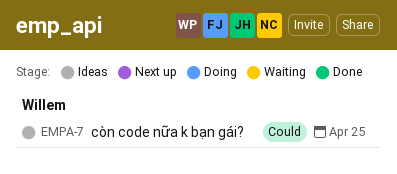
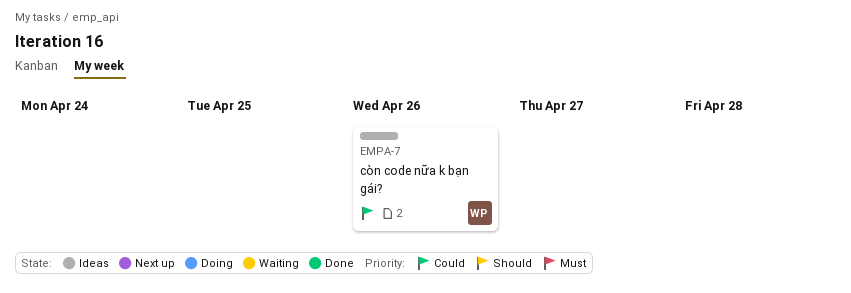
EMPA-7, due: Apr 25 -> Apr 26

